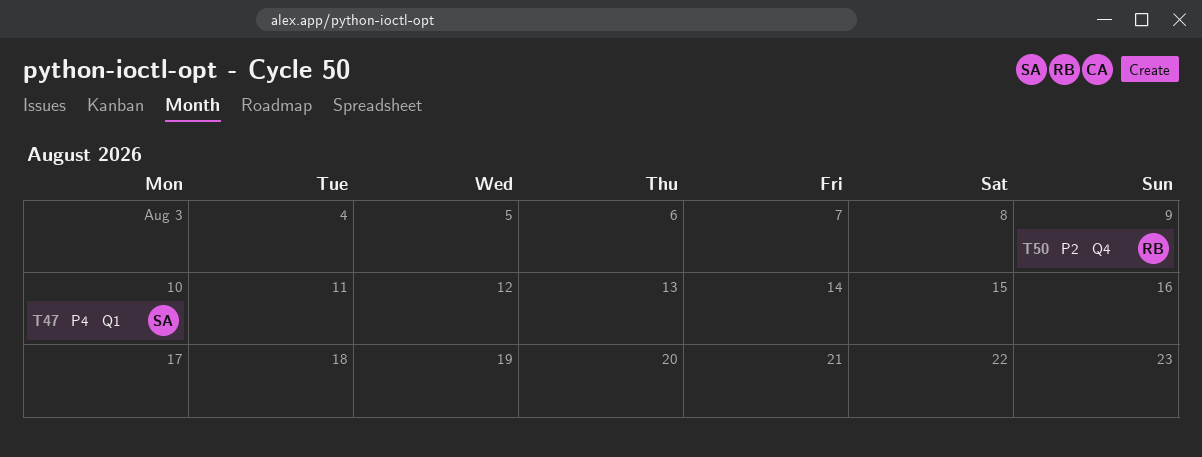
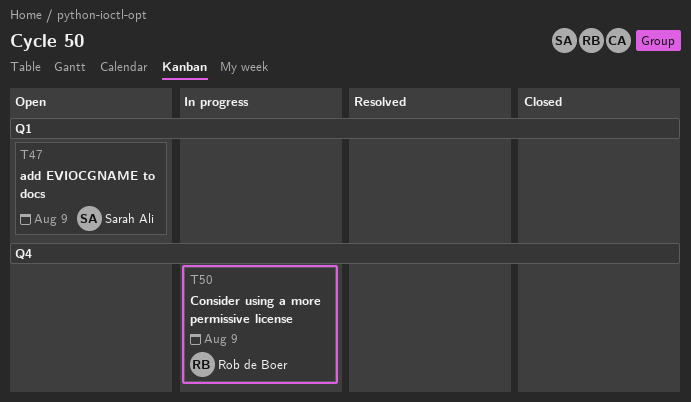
T47, due: Aug 10 -> Aug 9

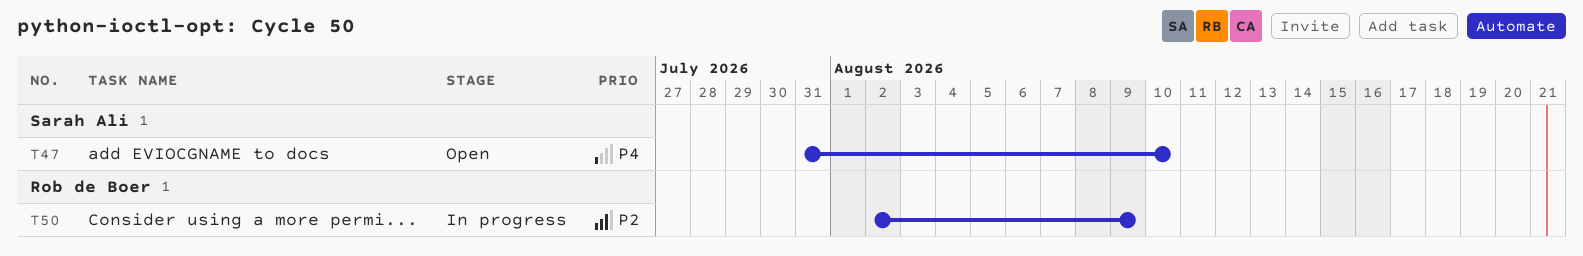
T47, due: Aug 9 -> Aug 10

